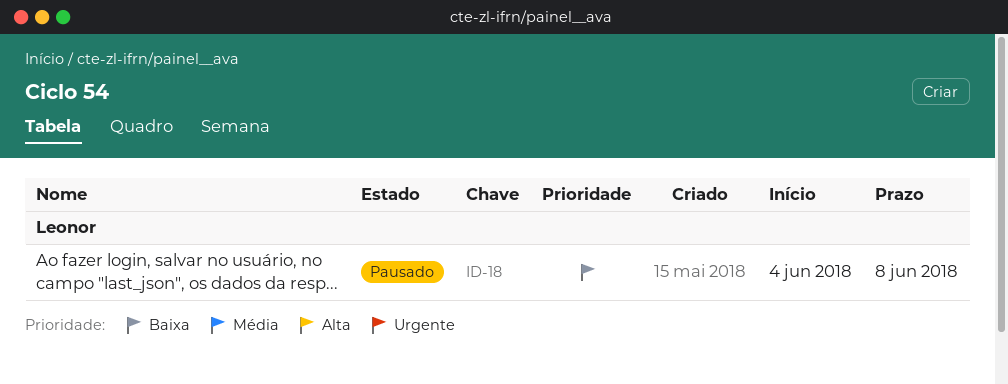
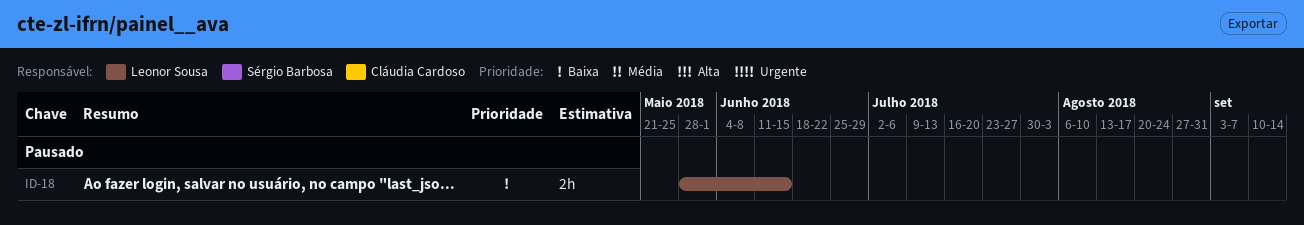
ID-18, start: Jun 4 -> May 28
ID-18, due: Jun 8 -> Jun 15

